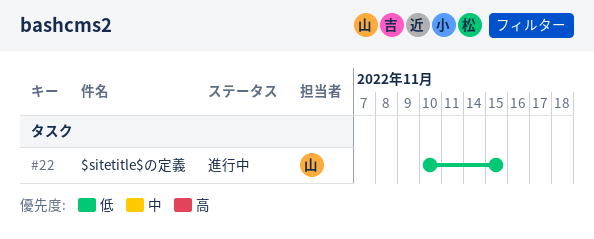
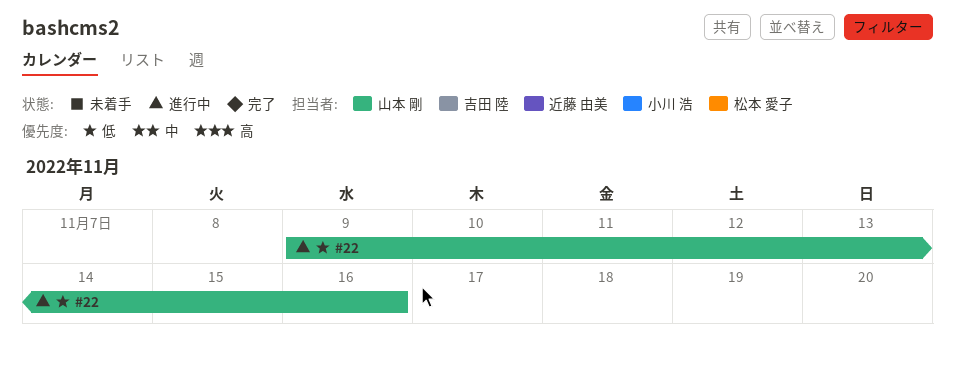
#22, start: Nov 10 -> Nov 9
#22, due: Nov 15 -> Nov 16

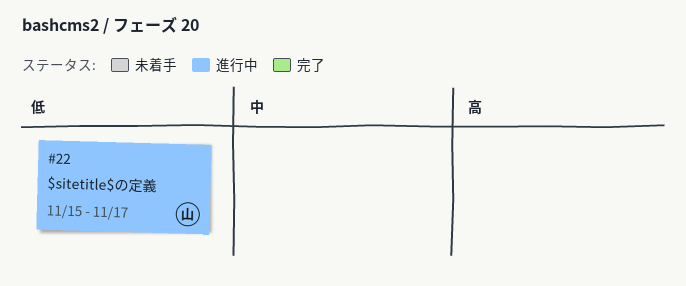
#22, start: Nov 9 -> Nov 15
#22, due: Nov 16 -> Nov 17

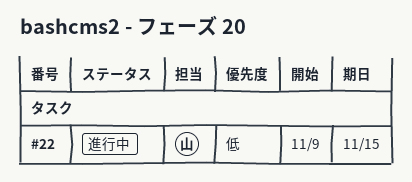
#22, start: Nov 15 -> Nov 9
#22, due: Nov 17 -> Nov 15

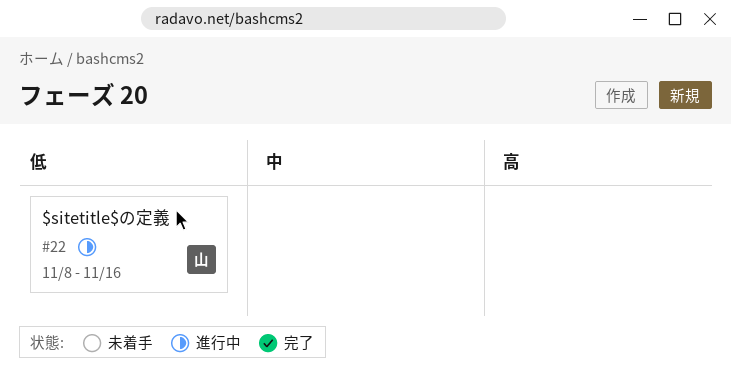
#22, start: Nov 9 -> Nov 8
#22, due: Nov 15 -> Nov 16

